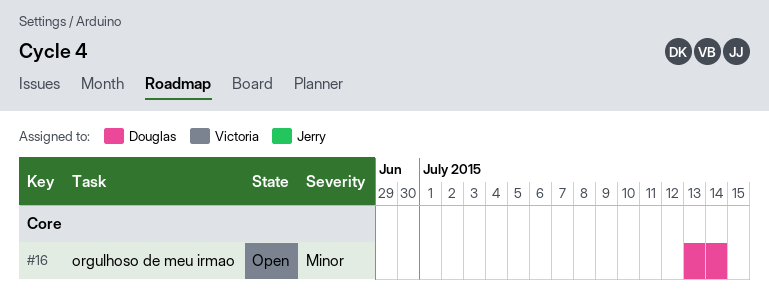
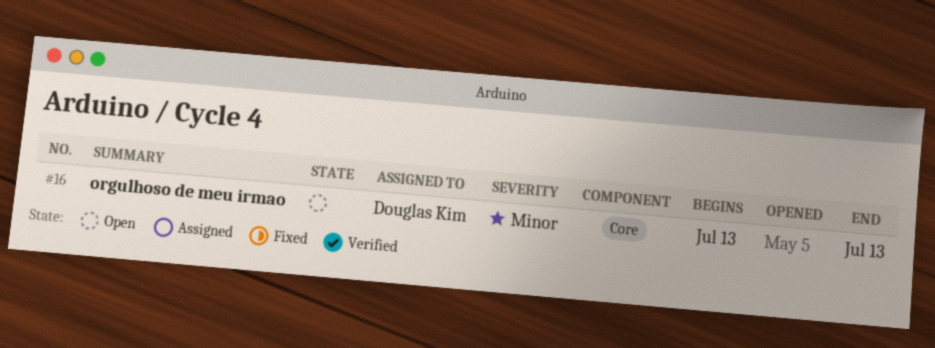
#16, due: Jul 14 -> Jul 13

